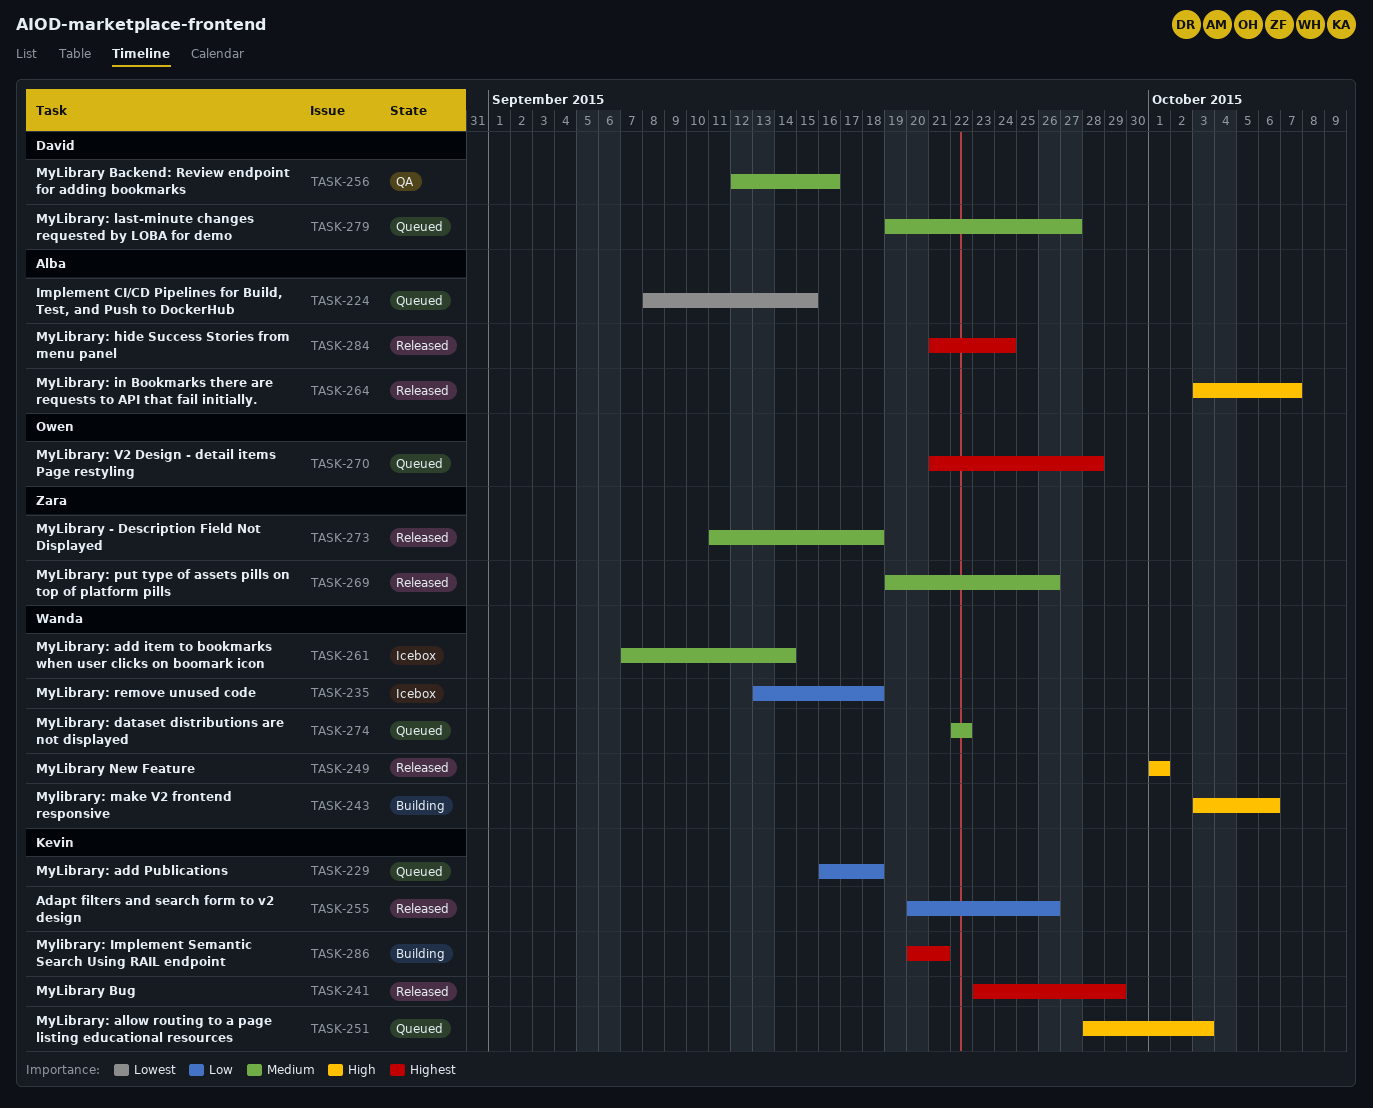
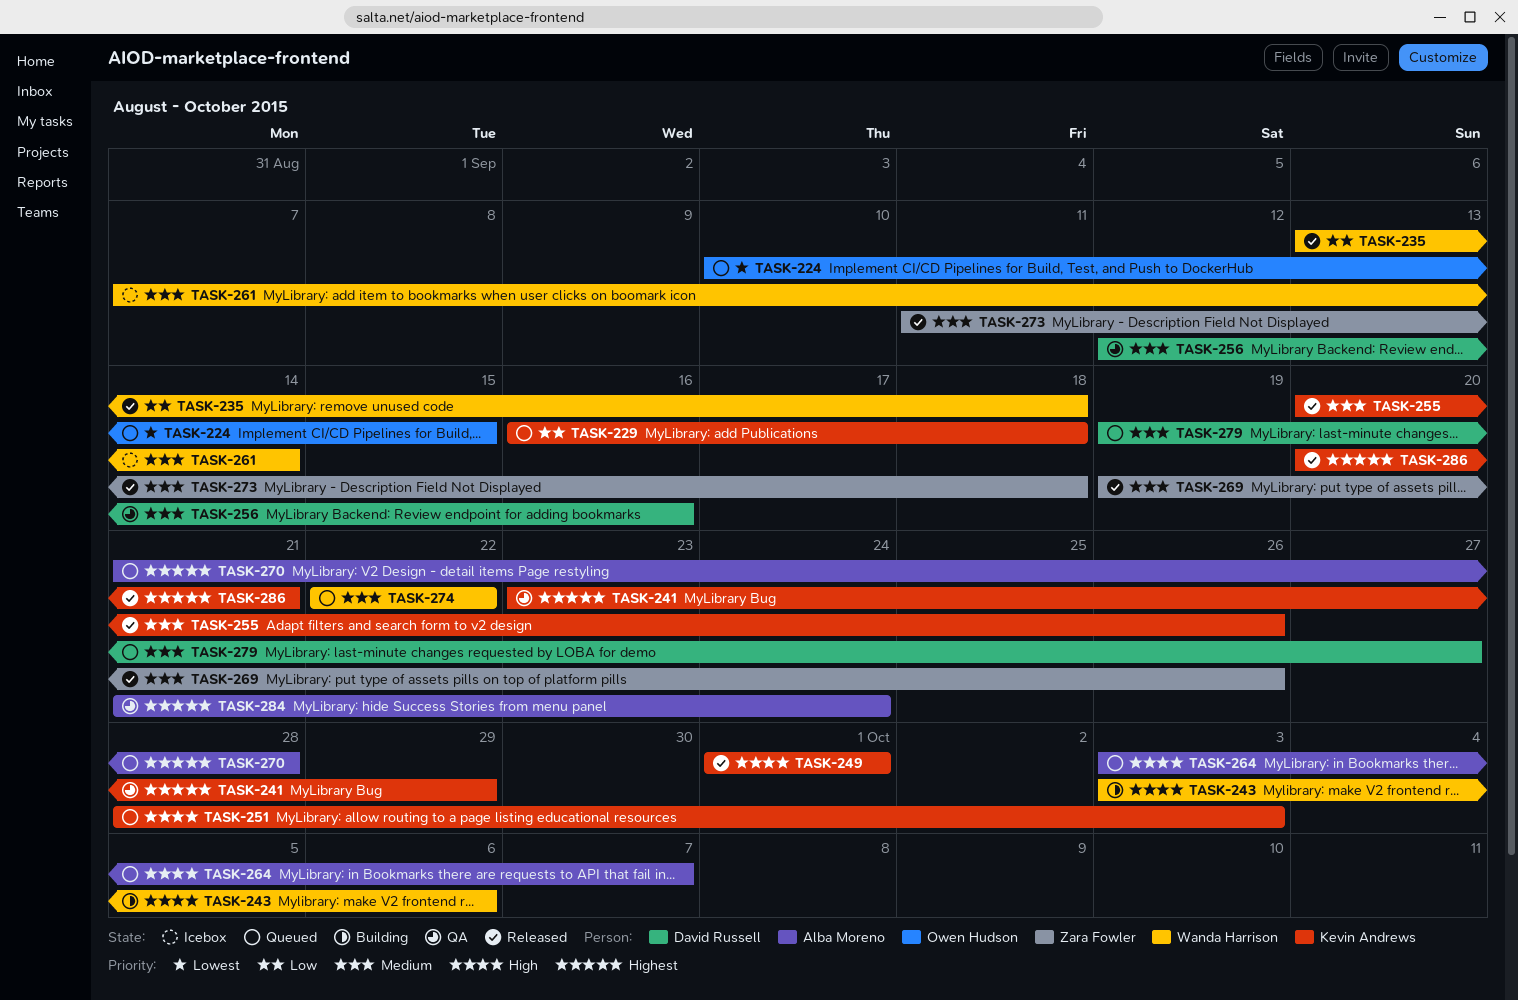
TASK-224, owner: Alba Moreno -> Owen Hudson
TASK-224, start: Sep 8 -> Sep 10
TASK-235, status: Icebox -> Released
TASK-241, status: Released -> QA
TASK-249, owner: Wanda Harrison -> Kevin Andrews
TASK-255, priority: Low -> Medium
TASK-264, status: Released -> Queued
TASK-270, owner: Owen Hudson -> Alba Moreno
TASK-284, status: Released -> QA
TASK-286, status: Building -> Released

